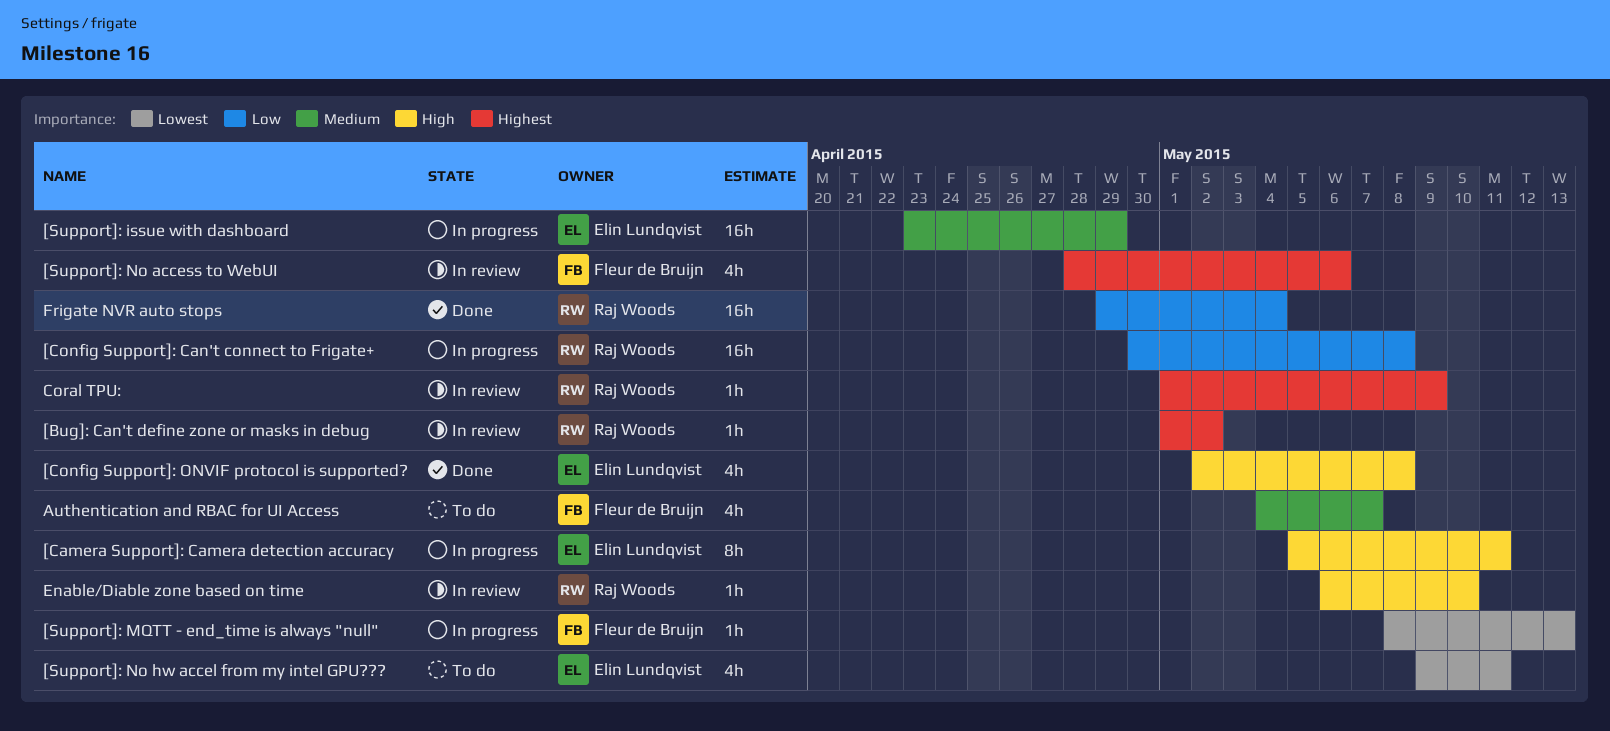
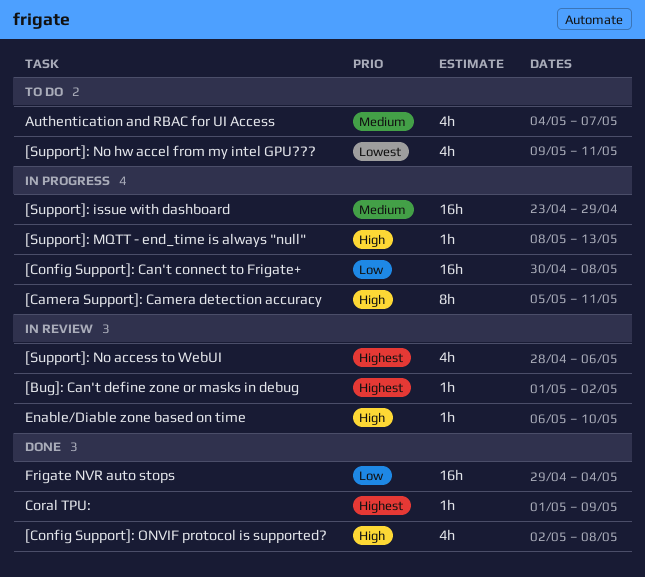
[Support]: MQTT - end_time is always "null", priority: Lowest -> High
Coral TPU:, status: In review -> Done

